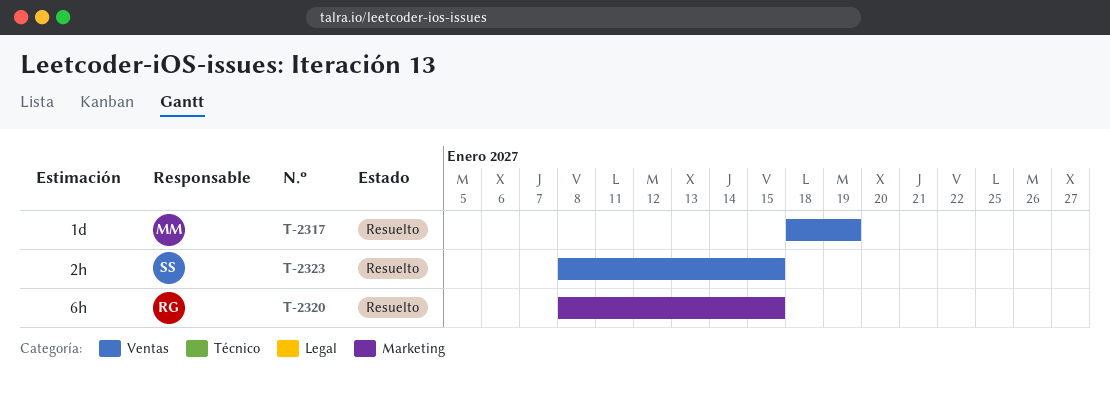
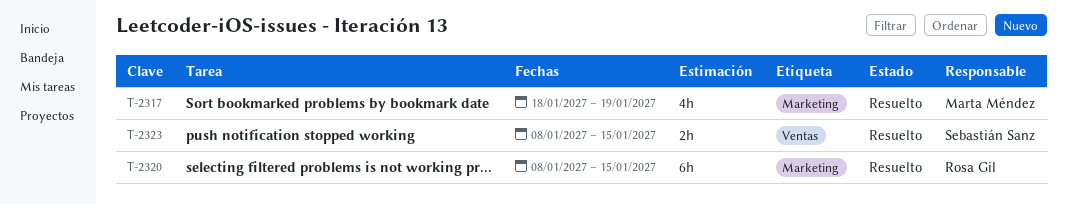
T-2317, label: Ventas -> Marketing
T-2317, estimate: 1d -> 4h

